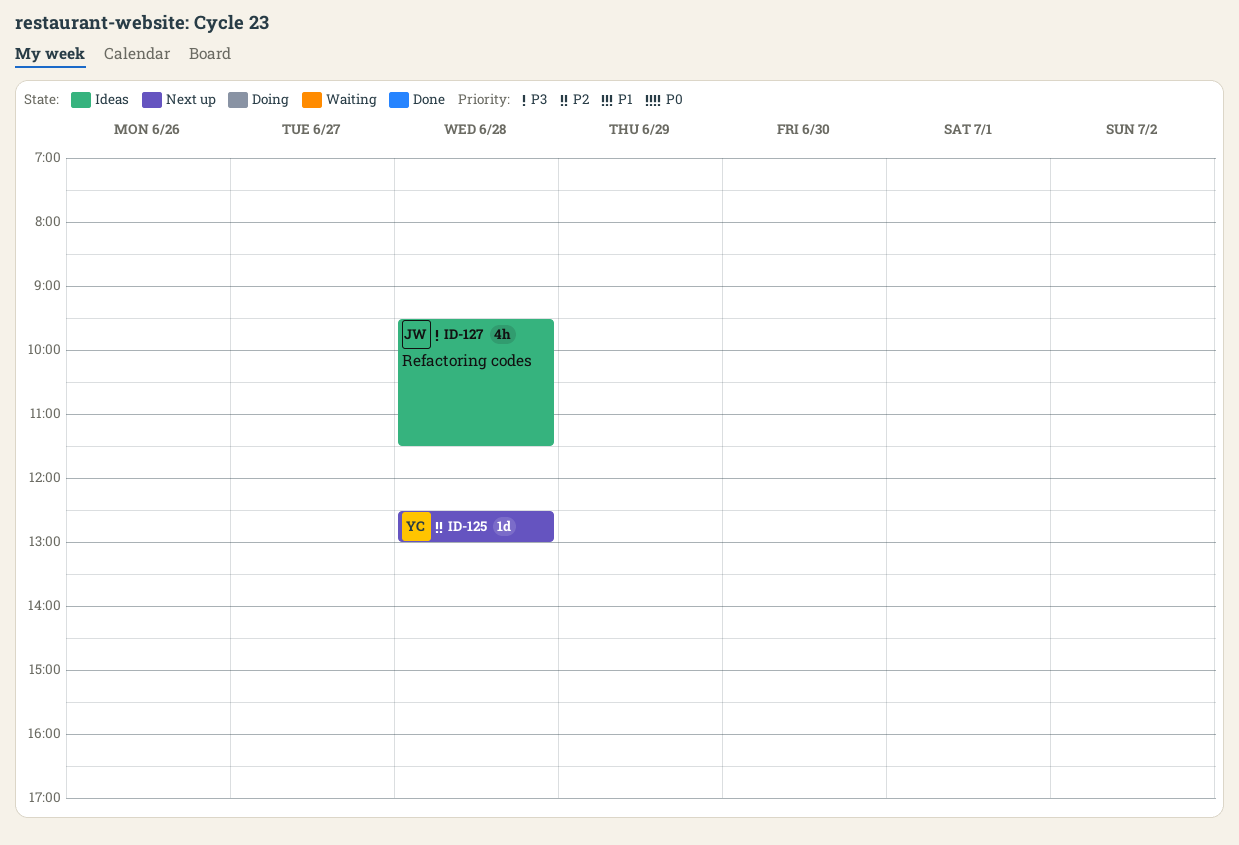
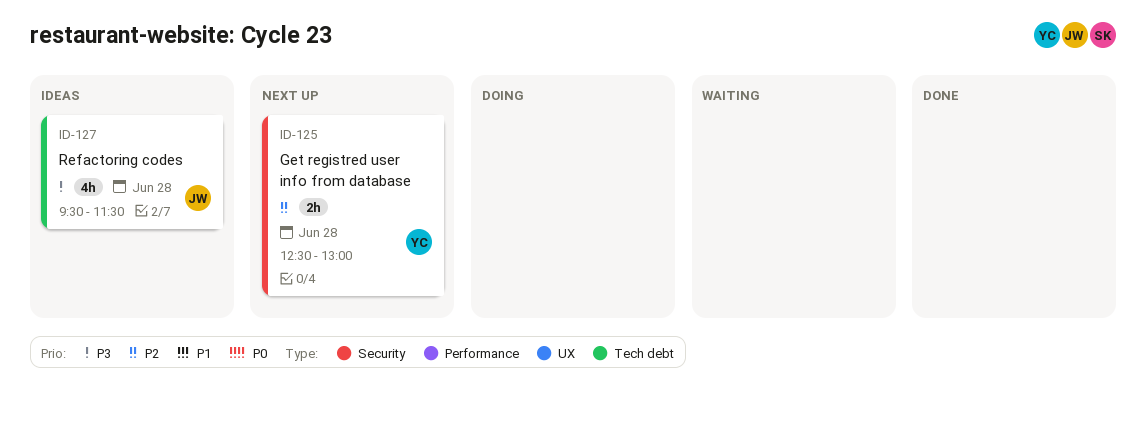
ID-125, estimate: 1d -> 2h

